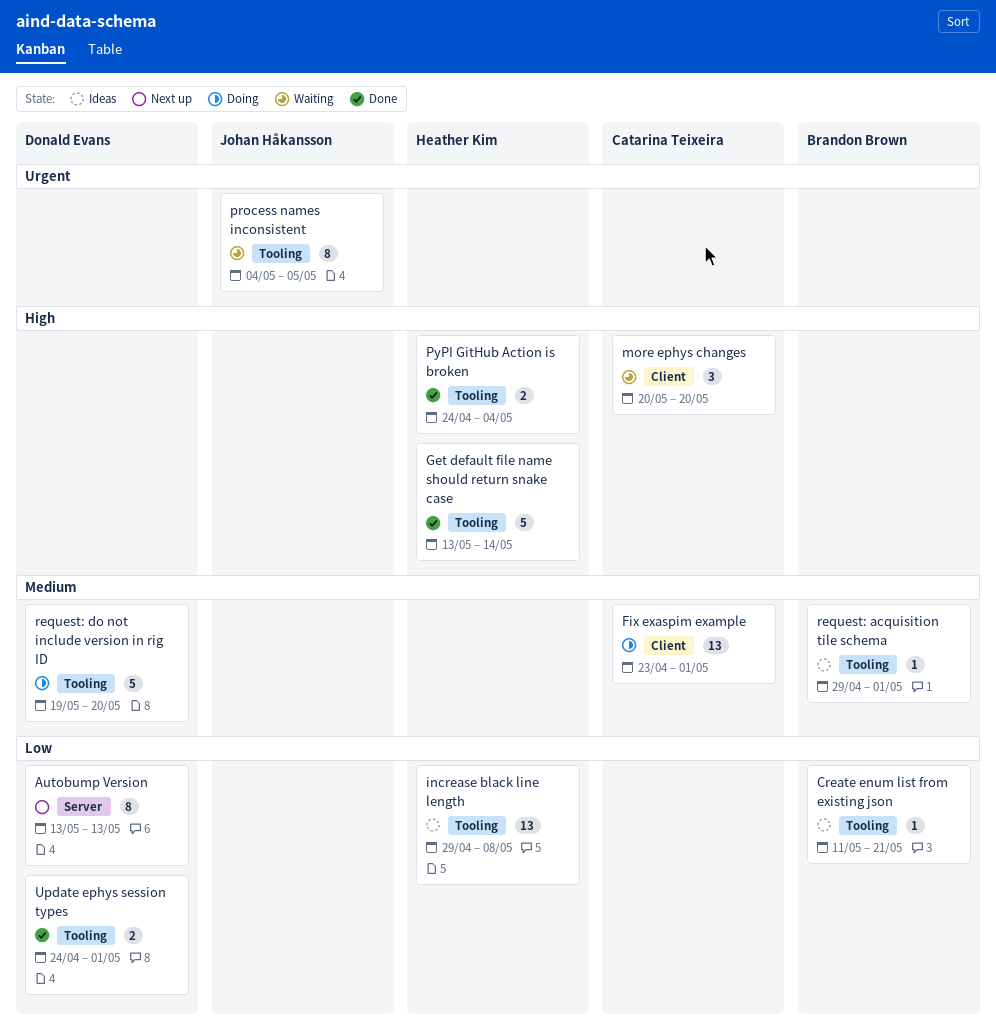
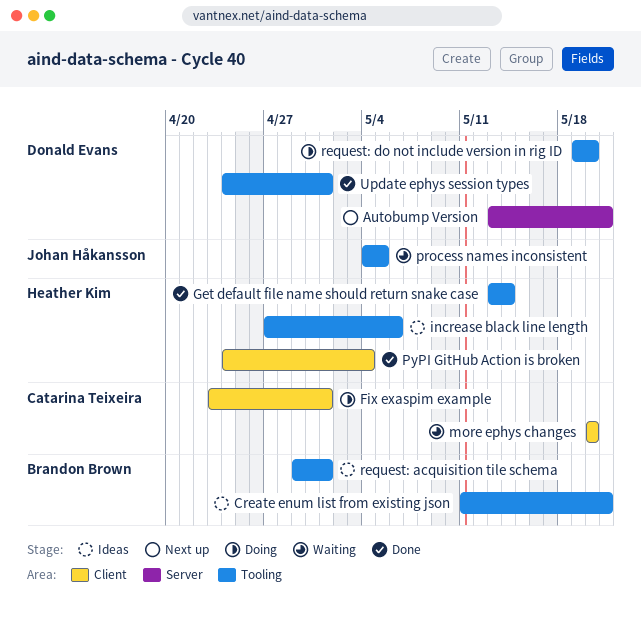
Autobump Version, due: May 13 -> May 21
increase black line length, start: Apr 29 -> Apr 27
increase black line length, due: May 8 -> May 6
PyPI GitHub Action is broken, label: Tooling -> Client

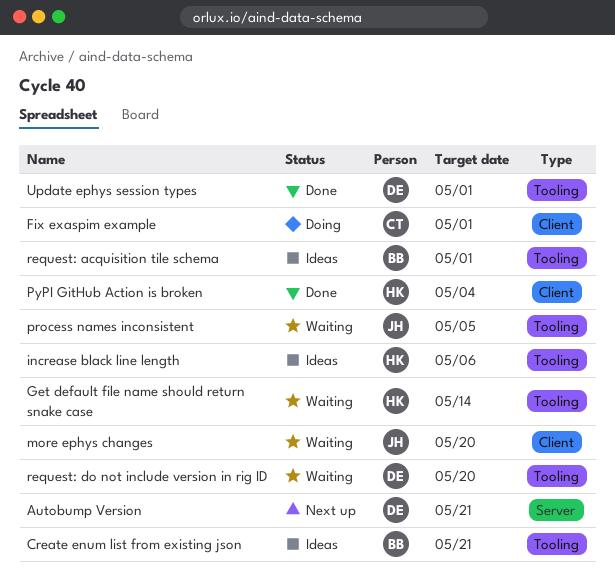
Get default file name should return snake case, status: Done -> Waiting
more ephys changes, owner: Catarina Teixeira -> Johan Håkansson
request: do not include version in rig ID, status: Doing -> Waiting

